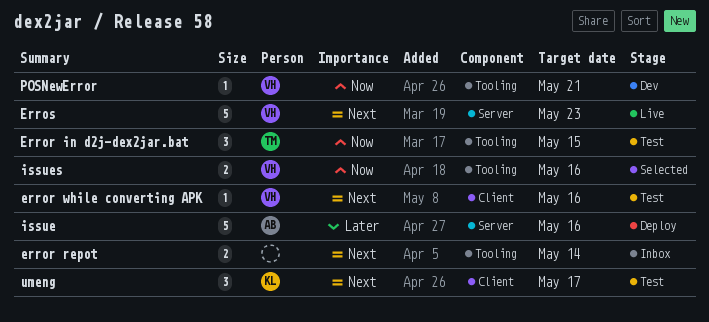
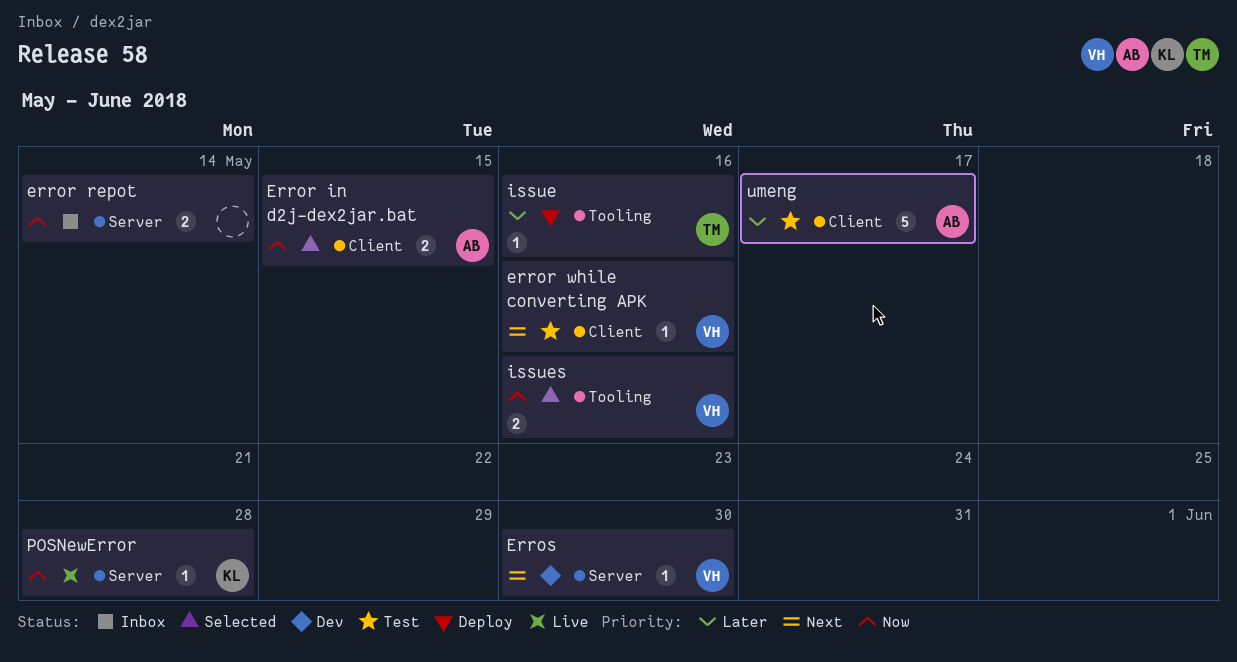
Error in d2j-dex2jar.bat, status: Test -> Selected
Error in d2j-dex2jar.bat, owner: TM -> AB
Error in d2j-dex2jar.bat, label: Tooling -> Client
Error in d2j-dex2jar.bat, estimate: 3 -> 2
error repot, priority: Next -> Now
error repot, label: Tooling -> Server
Erros, status: Live -> Dev
Erros, estimate: 5 -> 1
Erros, due: May 23 -> May 30
issue, owner: AB -> TM
issue, label: Server -> Tooling
issue, estimate: 5 -> 1
POSNewError, status: Dev -> Live
POSNewError, owner: VH -> KL
POSNewError, label: Tooling -> Server
POSNewError, due: May 21 -> May 28
umeng, owner: KL -> AB
umeng, priority: Next -> Later
umeng, estimate: 3 -> 5

